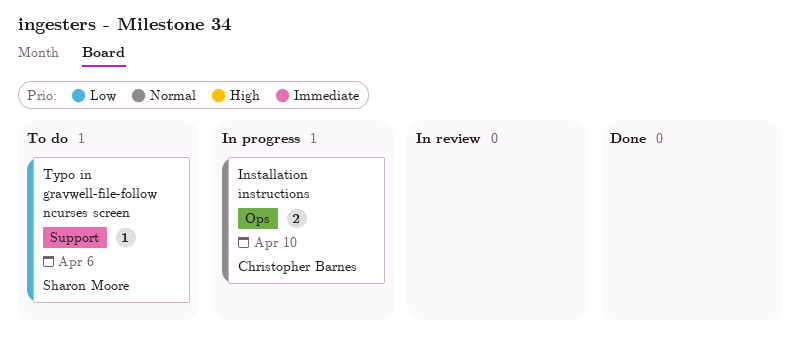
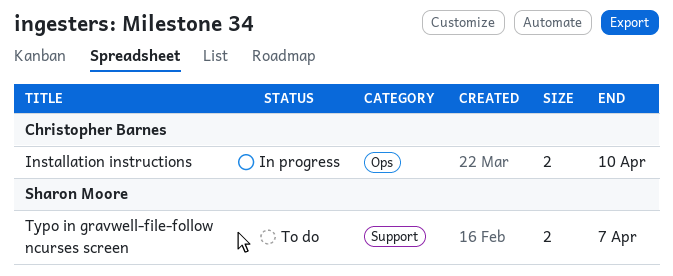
Typo in gravwell-file-follow ncurses screen, estimate: 1 -> 2
Typo in gravwell-file-follow ncurses screen, due: Apr 6 -> Apr 7

